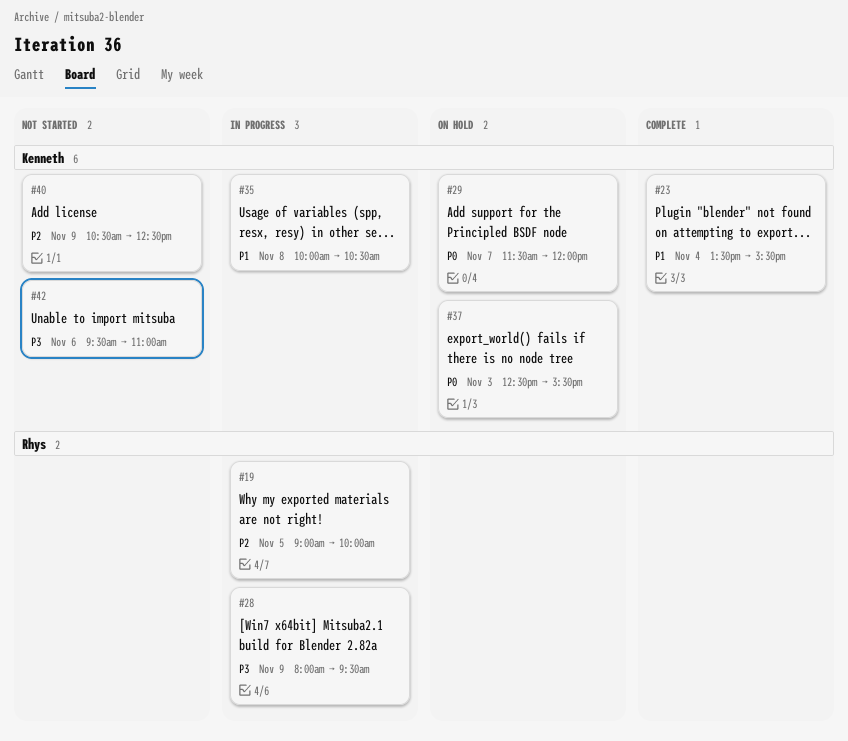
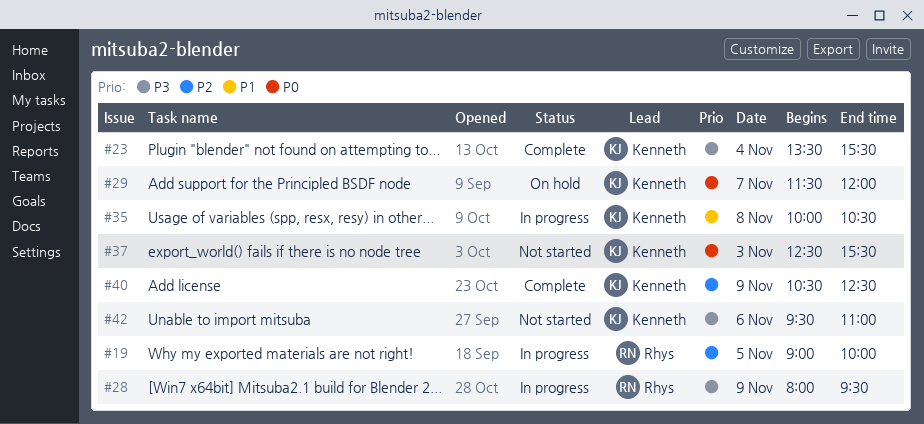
#23, priority: P1 -> P3
#37, status: On hold -> Not started
#40, status: Not started -> Complete

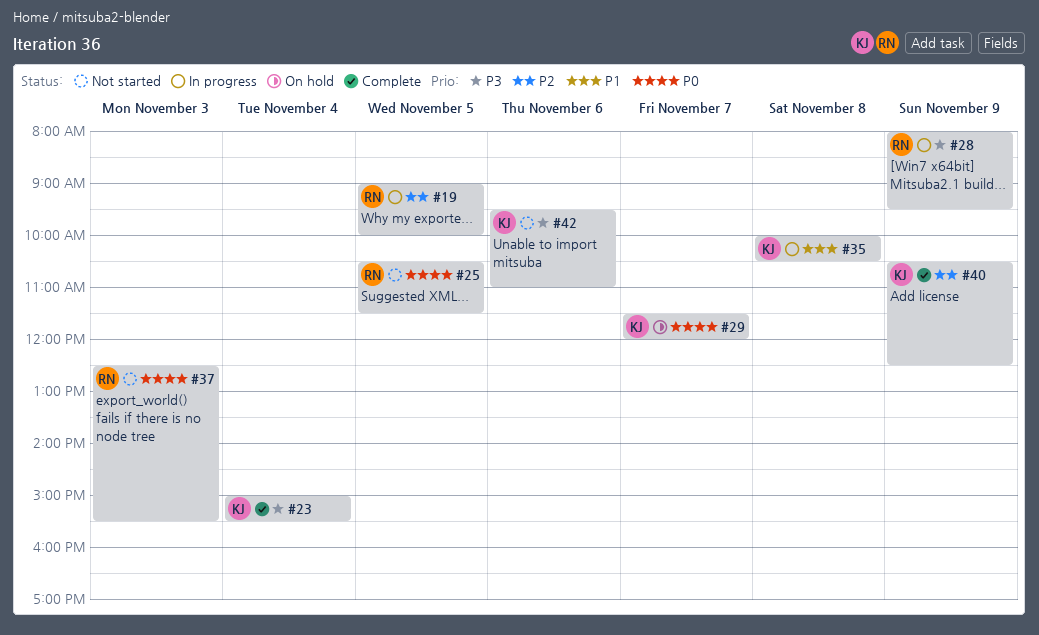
#23, begins: 13:30 -> 15:00
#25: none -> present
#37, owner: Kenneth -> Rhys

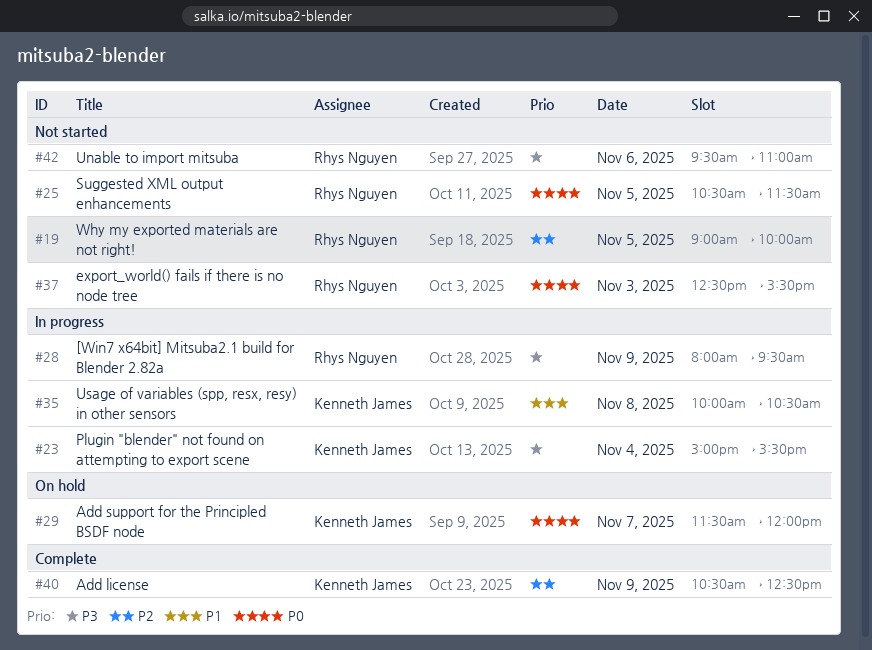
#19, status: In progress -> Not started
#23, status: Complete -> In progress
#42, owner: Kenneth James -> Rhys Nguyen

